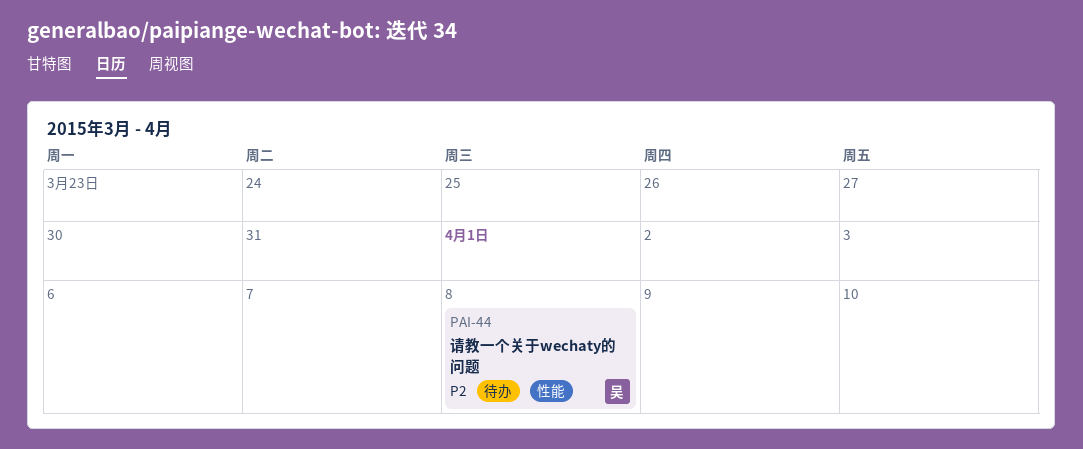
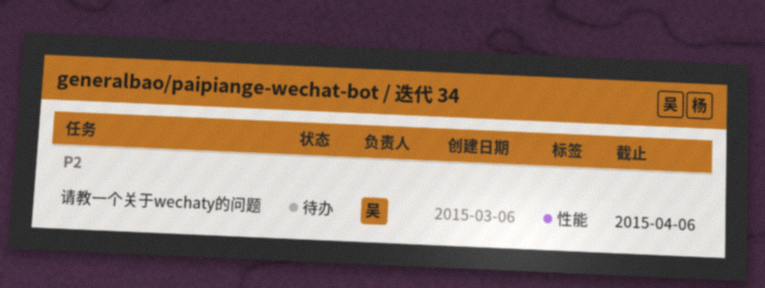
请教一个关于wechaty的问题, due: Apr 8 -> Apr 6

